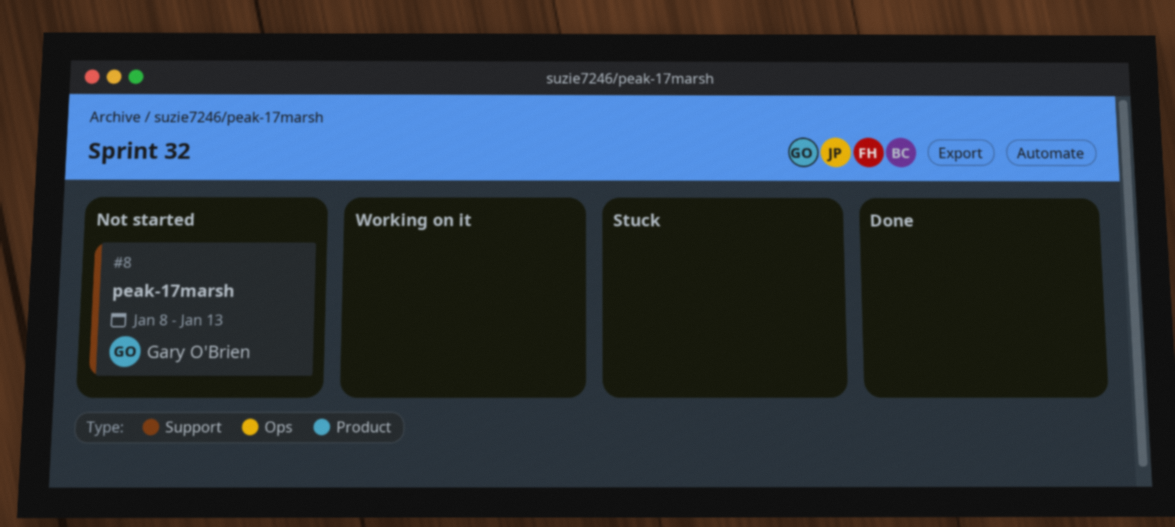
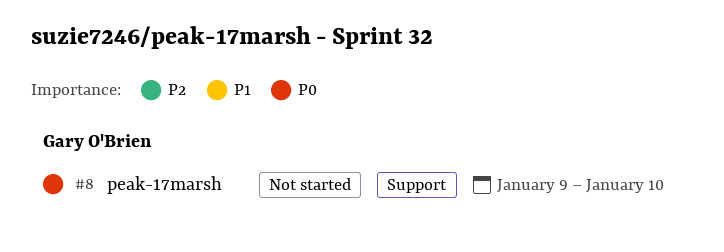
#8, start: Jan 8 -> Jan 9
#8, due: Jan 13 -> Jan 10

